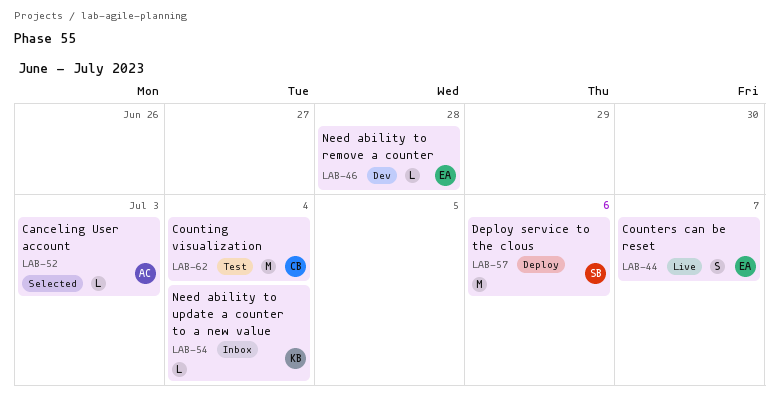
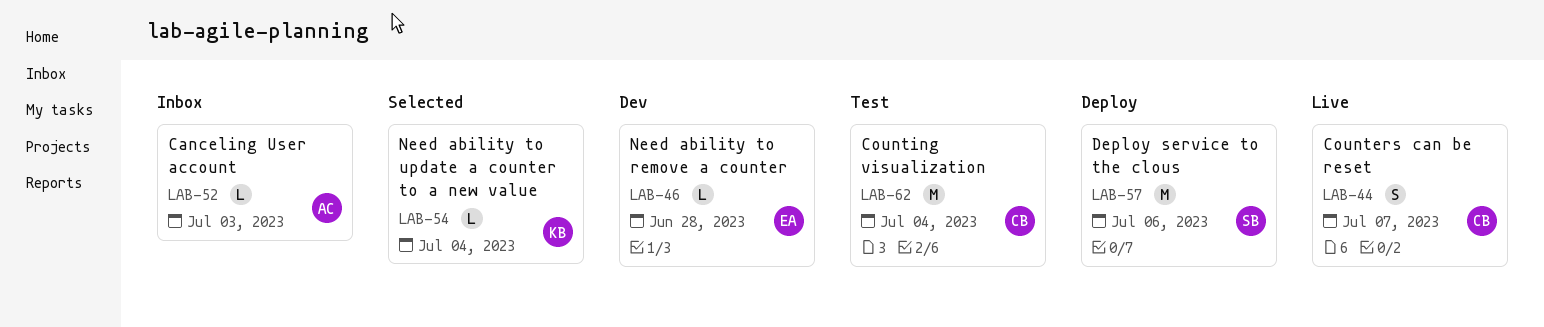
LAB-44, owner: EA -> CB
LAB-52, status: Selected -> Inbox
LAB-54, status: Inbox -> Selected

